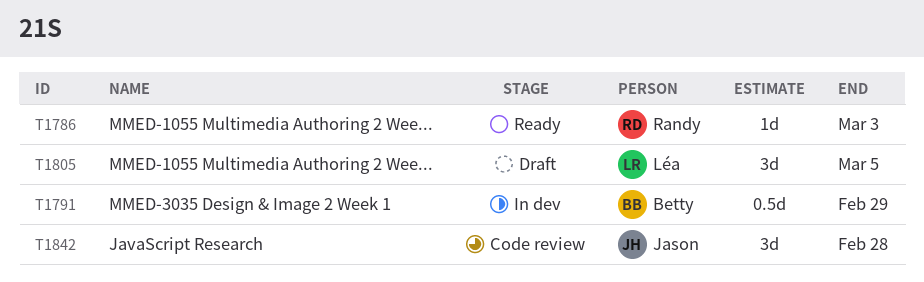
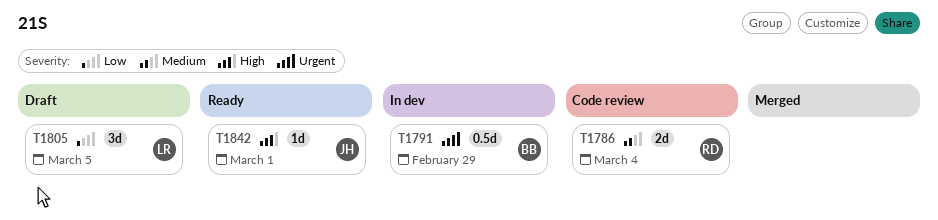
T1786, status: Ready -> Code review
T1786, estimate: 1d -> 2d
T1786, due: Mar 3 -> Mar 4
T1842, status: Code review -> Ready
T1842, estimate: 3d -> 1d
T1842, due: Feb 28 -> Mar 1

